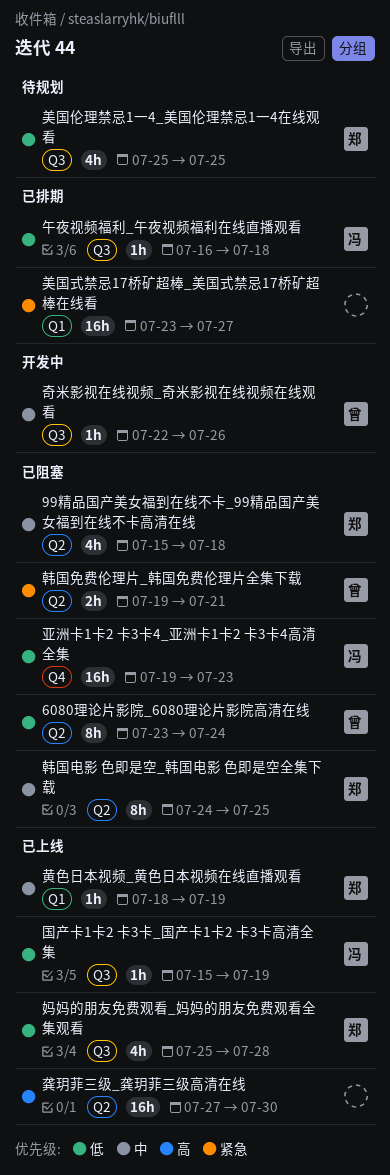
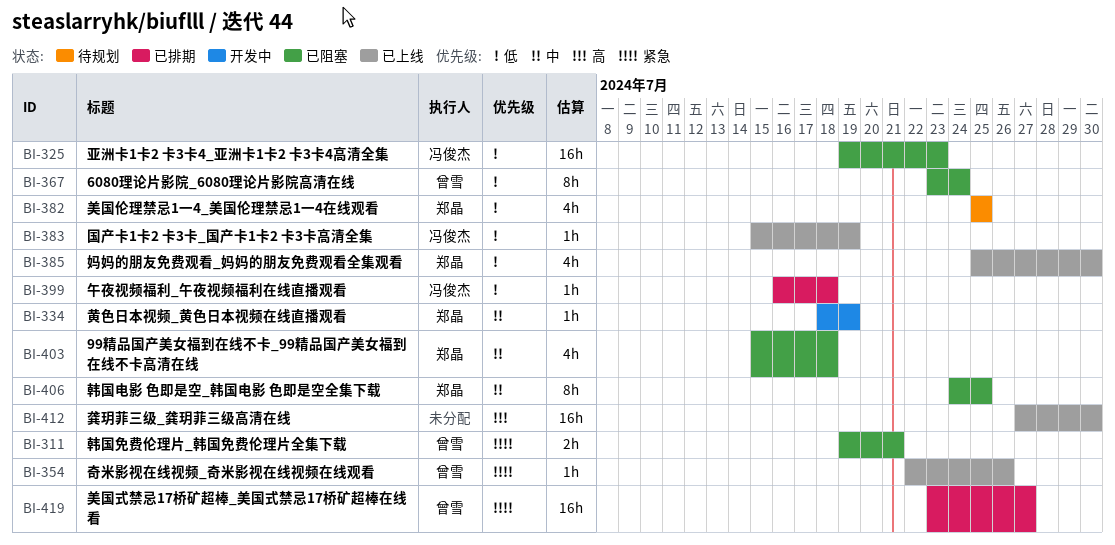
奇米影视在线视频_奇米影视在线视频在线观看, status: 开发中 -> 已上线
奇米影视在线视频_奇米影视在线视频在线观看, priority: 中 -> 紧急
妈妈的朋友免费观看_妈妈的朋友免费观看全集观看, due: Jul 28 -> Jul 30
美国式禁忌17桥矿超棒_美国式禁忌17桥矿超棒在线看, owner: none -> 曾雪
黄色日本视频_黄色日本视频在线直播观看, status: 已上线 -> 开发中

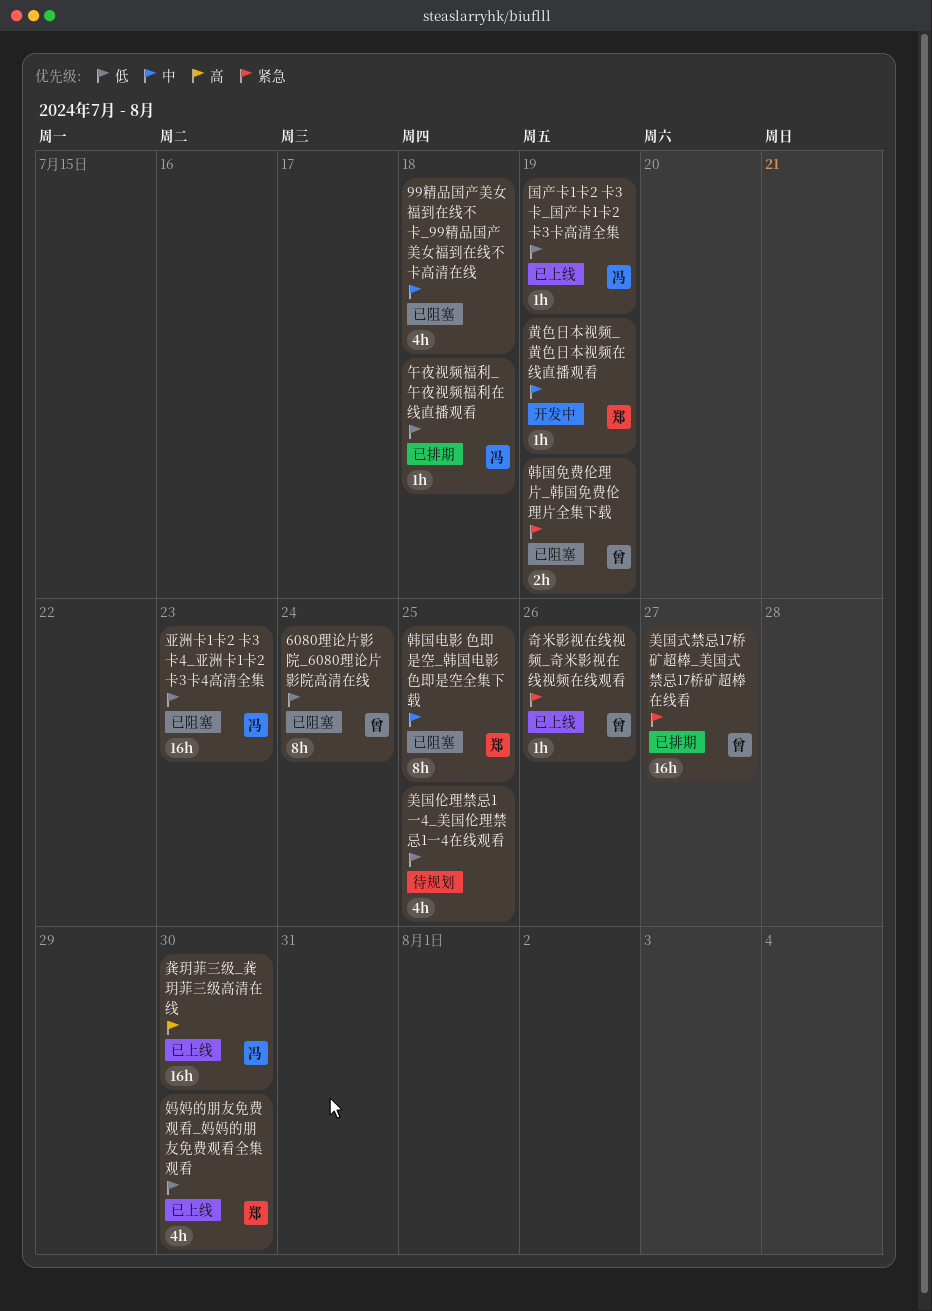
99精品国产美女福到在线不卡_99精品国产美女福到在线不卡高清在线, owner: 郑晶 -> none
美国伦理禁忌1一4_美国伦理禁忌1一4在线观看, owner: 郑晶 -> none
韩国免费伦理片_韩国免费伦理片全集下载, due: Jul 21 -> Jul 19
龚玥菲三级_龚玥菲三级高清在线, owner: none -> 冯俊杰

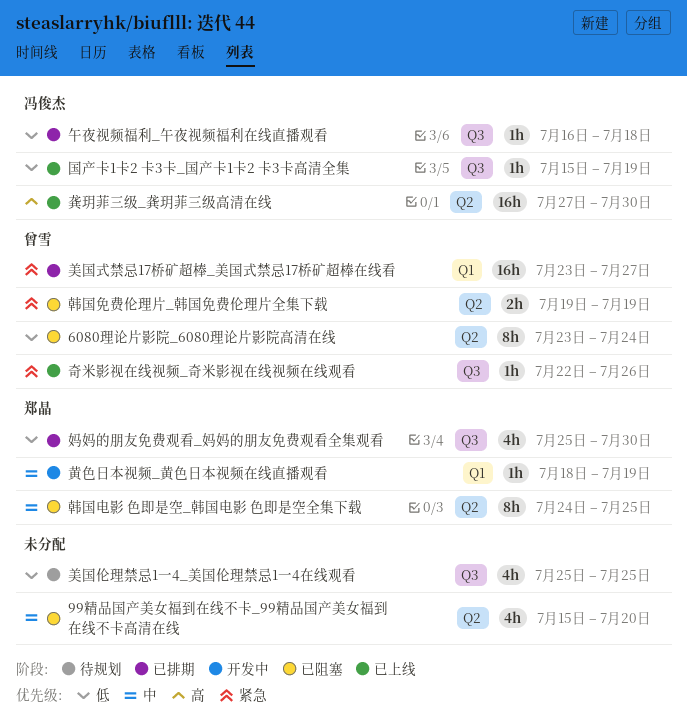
99精品国产美女福到在线不卡_99精品国产美女福到在线不卡高清在线, due: Jul 18 -> Jul 20
亚洲卡1卡2 卡3卡4_亚洲卡1卡2 卡3卡4高清全集: present -> none
妈妈的朋友免费观看_妈妈的朋友免费观看全集观看, status: 已上线 -> 已排期

